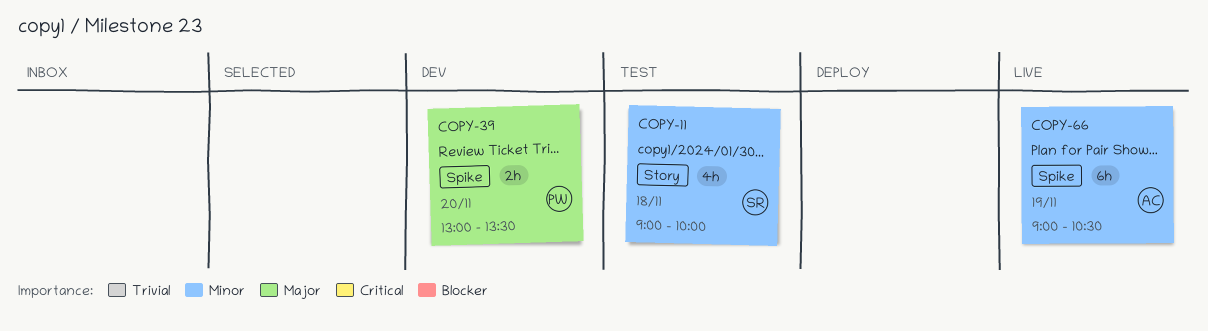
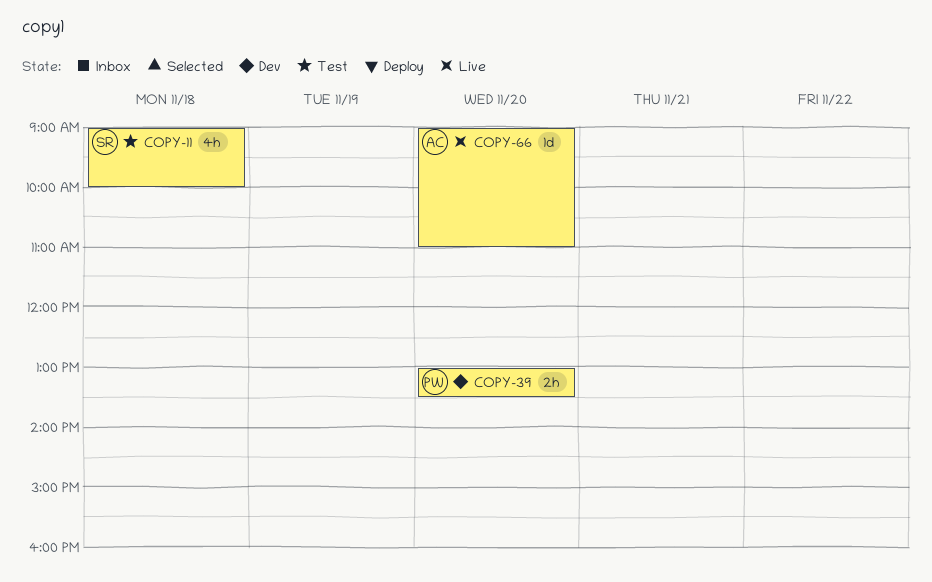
COPY-66, estimate: 6h -> 1d
COPY-66, day: Nov 19 -> Nov 20
COPY-66, ends: 10:30 -> 11:00

